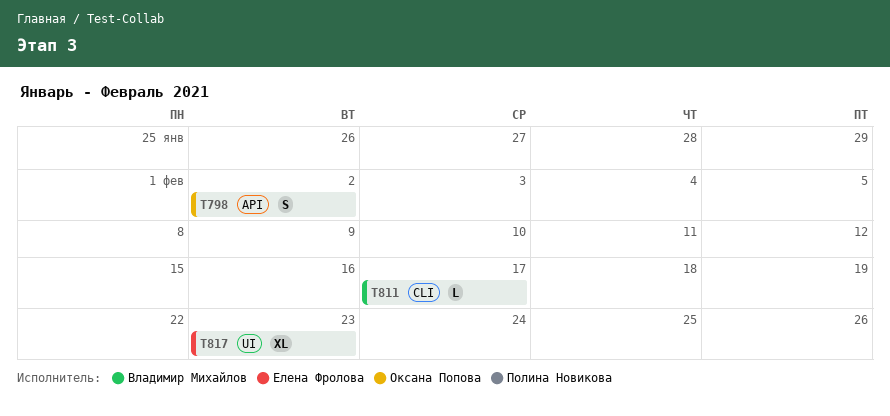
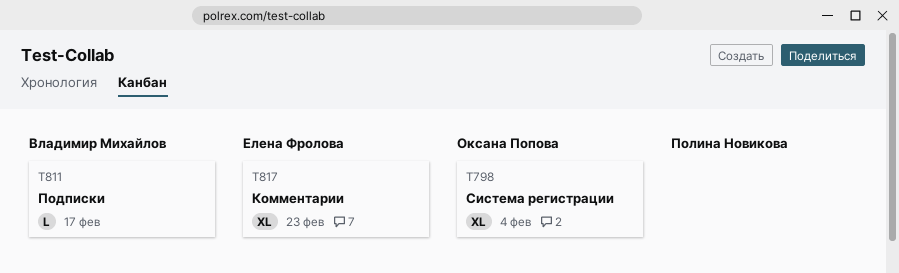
T798, estimate: S -> XL
T798, due: Feb 2 -> Feb 4

